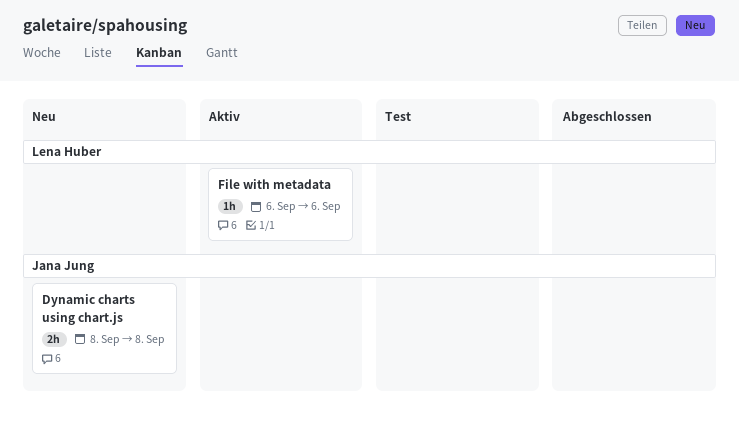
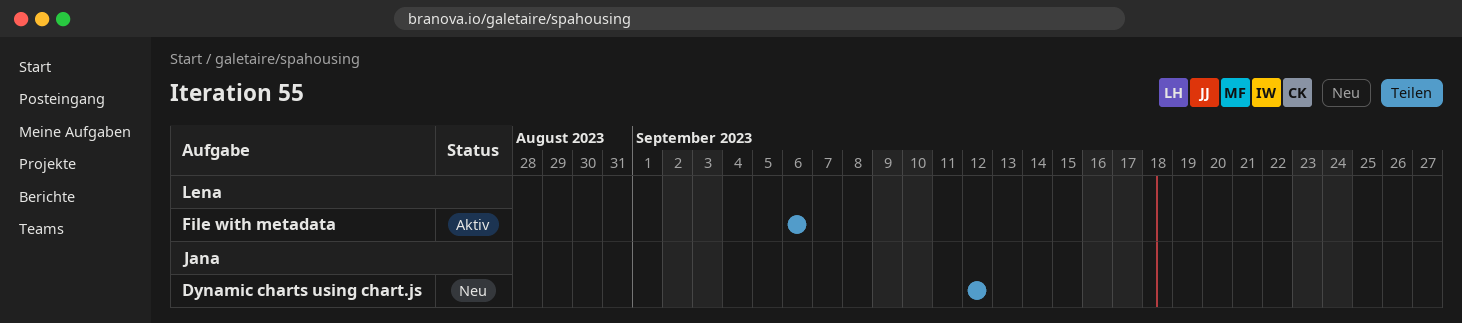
Dynamic charts using chart.js, start: Sep 8 -> Sep 12
Dynamic charts using chart.js, due: Sep 8 -> Sep 12

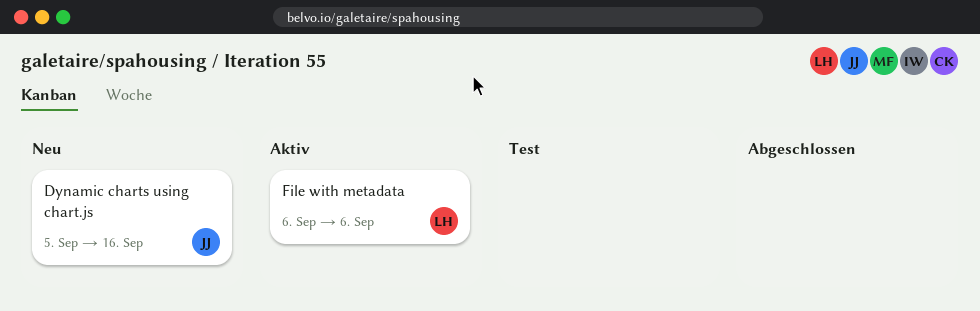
Dynamic charts using chart.js, start: Sep 12 -> Sep 5
Dynamic charts using chart.js, due: Sep 12 -> Sep 16

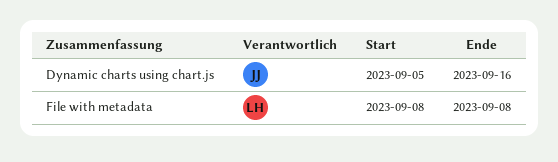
File with metadata, start: Sep 6 -> Sep 8
File with metadata, due: Sep 6 -> Sep 8

